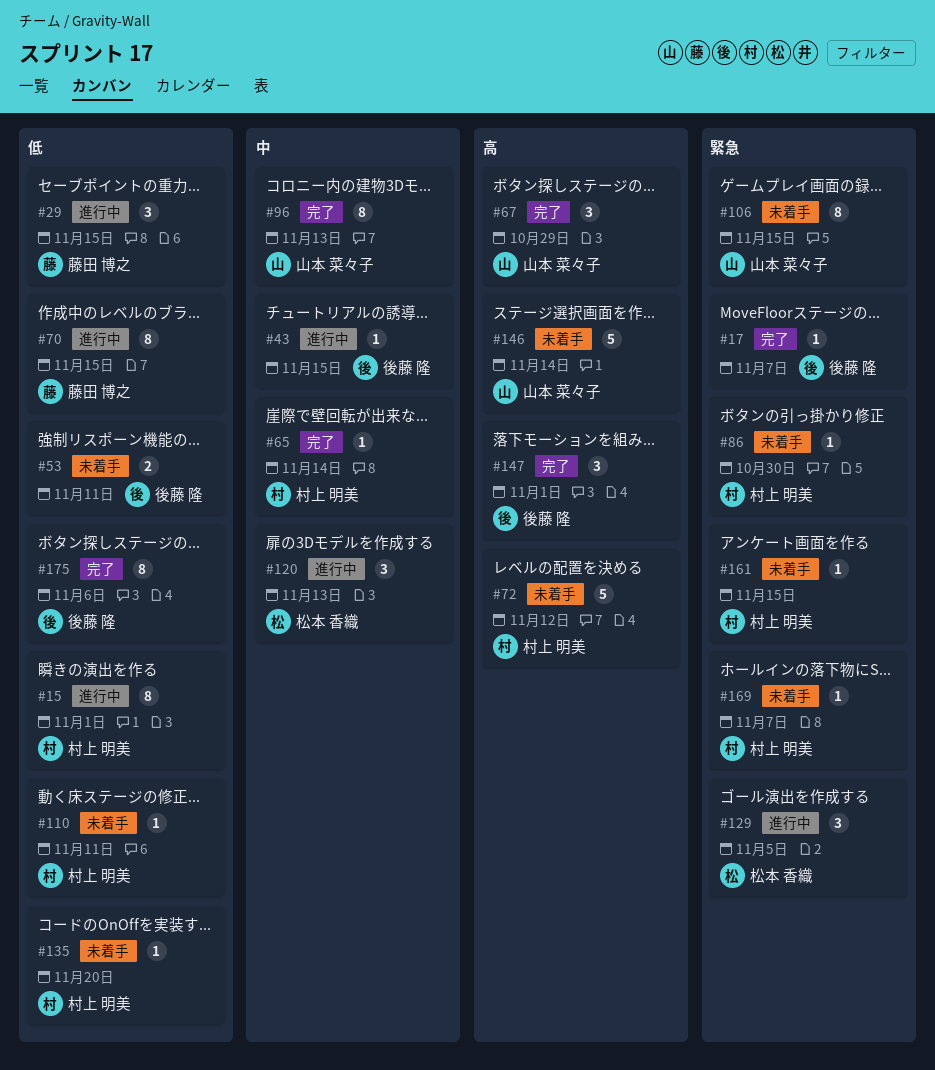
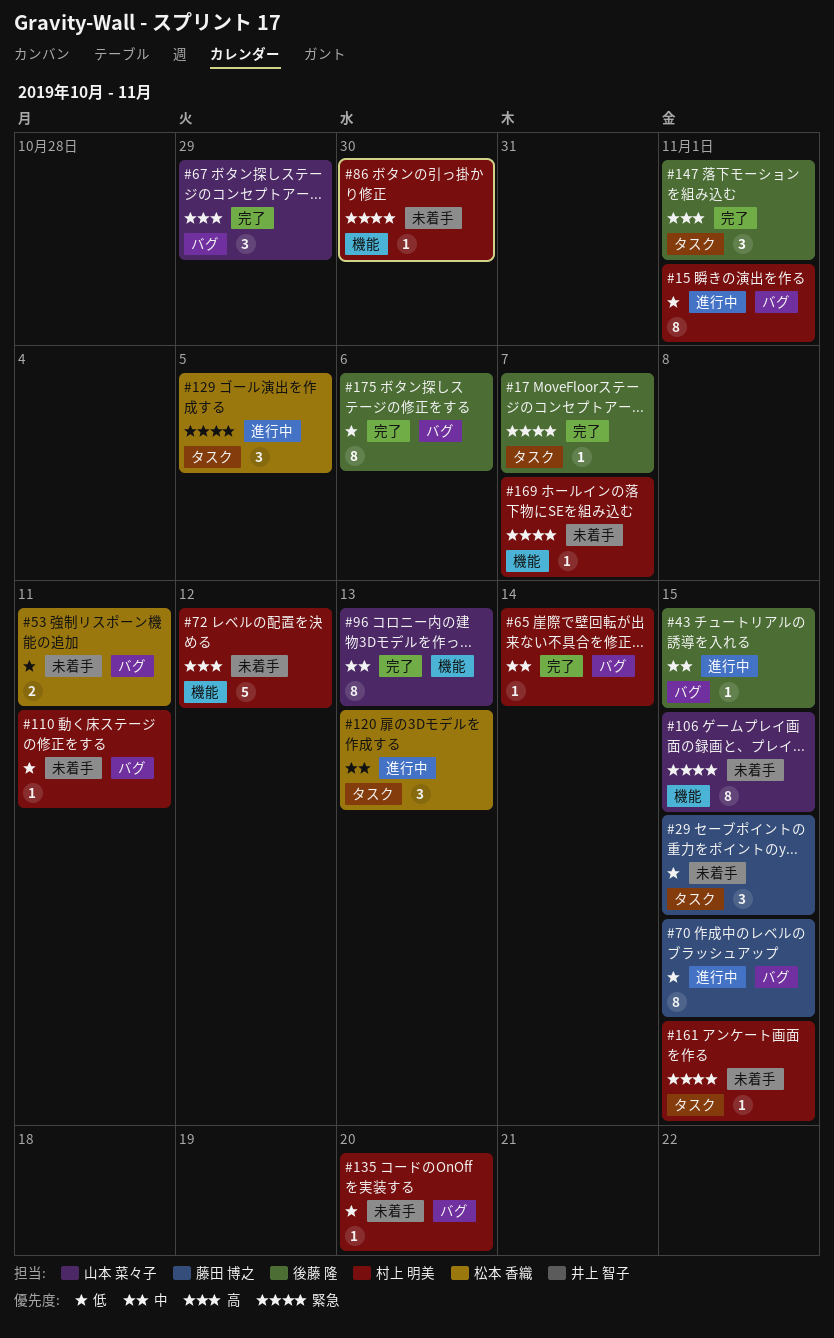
#29, status: 進行中 -> 未着手
#53, owner: 後藤 隆 -> 松本 香織
#146: present -> none

